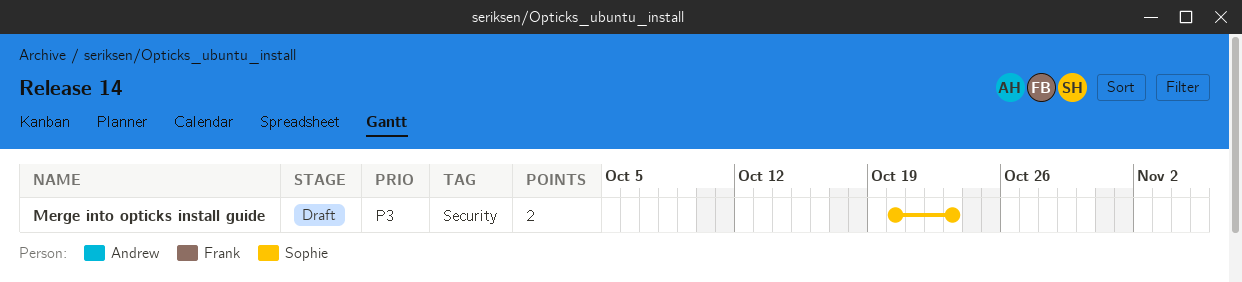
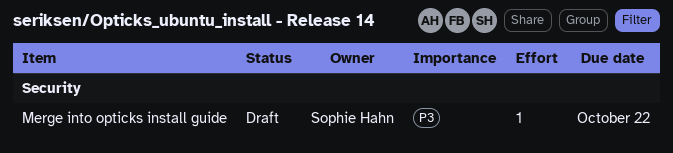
Merge into opticks install guide, estimate: 2 -> 1
Merge into opticks install guide, due: Oct 23 -> Oct 22

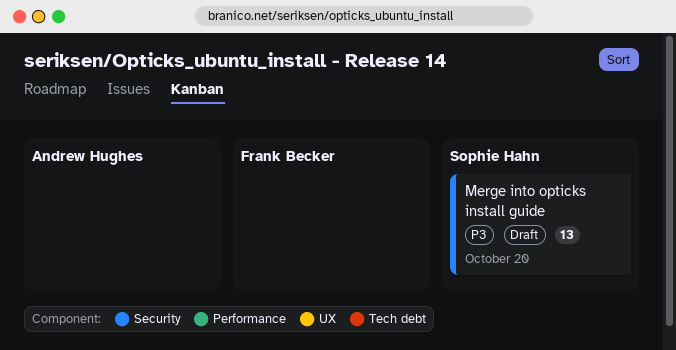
Merge into opticks install guide, estimate: 1 -> 13
Merge into opticks install guide, due: Oct 22 -> Oct 20

